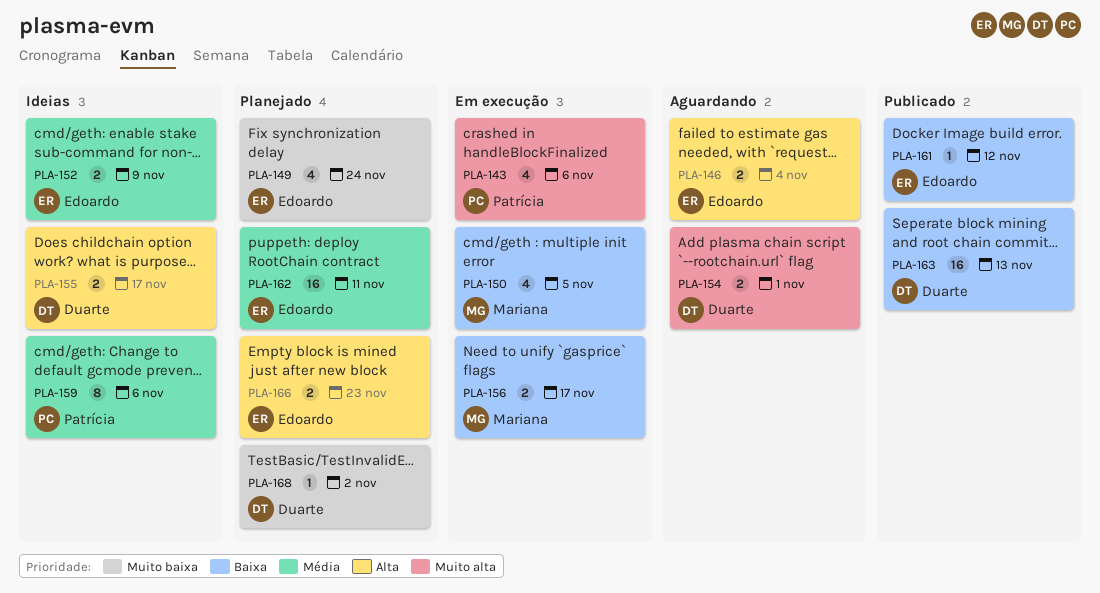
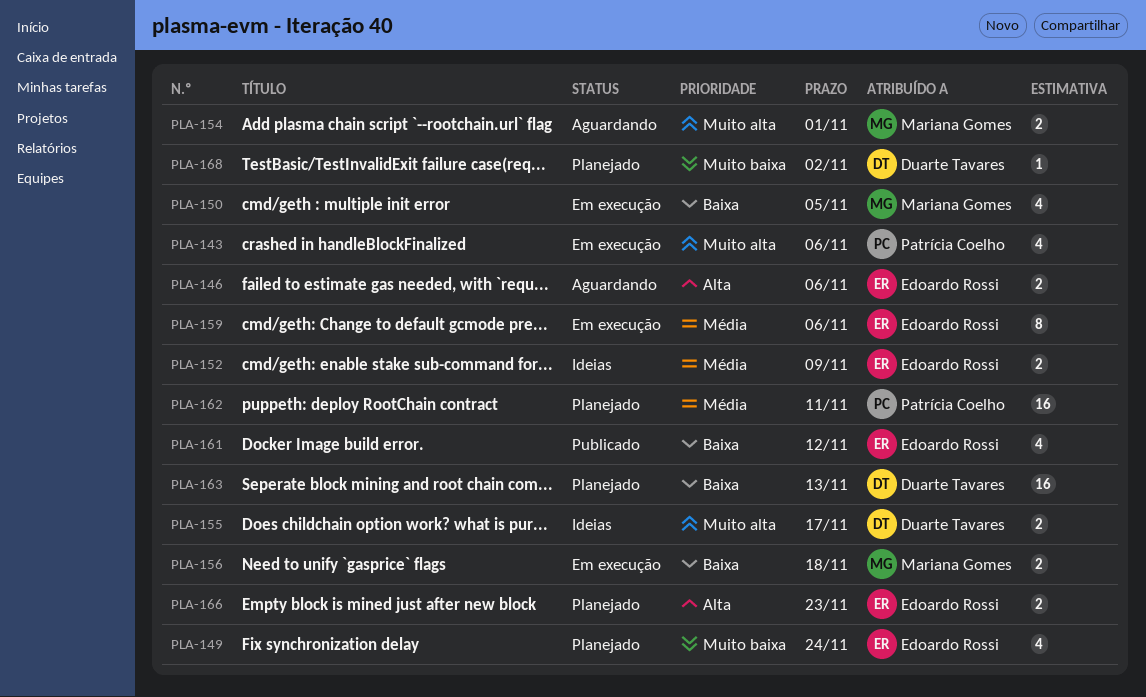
PLA-146, due: Nov 4 -> Nov 6
PLA-154, owner: Duarte Tavares -> Mariana Gomes
PLA-155, priority: Alta -> Muito alta
PLA-156, due: Nov 17 -> Nov 18
PLA-159, status: Ideias -> Em execução
PLA-159, owner: Patrícia Coelho -> Edoardo Rossi
PLA-161, estimate: 1 -> 4
PLA-162, owner: Edoardo Rossi -> Patrícia Coelho
PLA-163, status: Publicado -> Planejado

